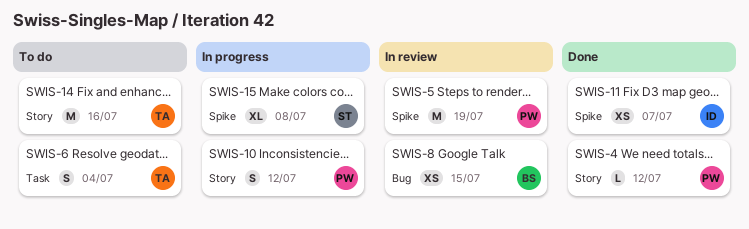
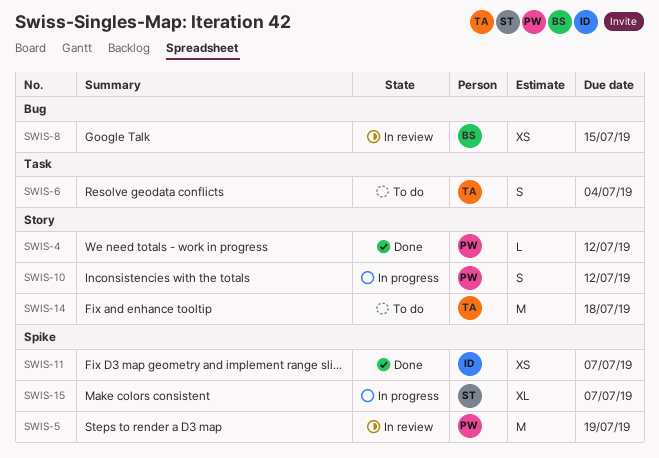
SWIS-14, due: Jul 16 -> Jul 18
SWIS-15, due: Jul 8 -> Jul 7

